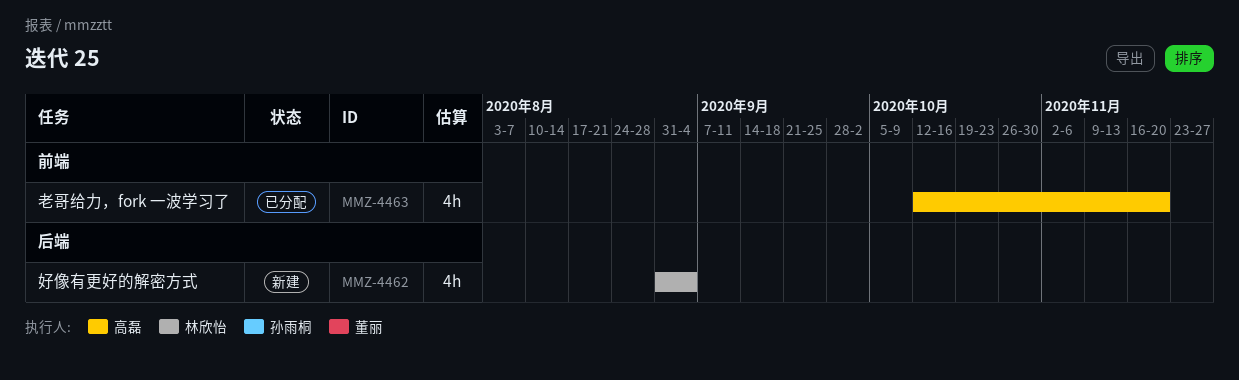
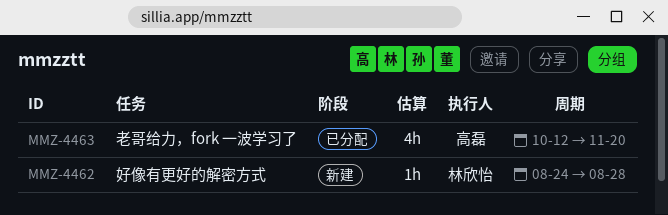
MMZ-4462, estimate: 4h -> 1h
MMZ-4462, start: Aug 31 -> Aug 24
MMZ-4462, due: Sep 4 -> Aug 28

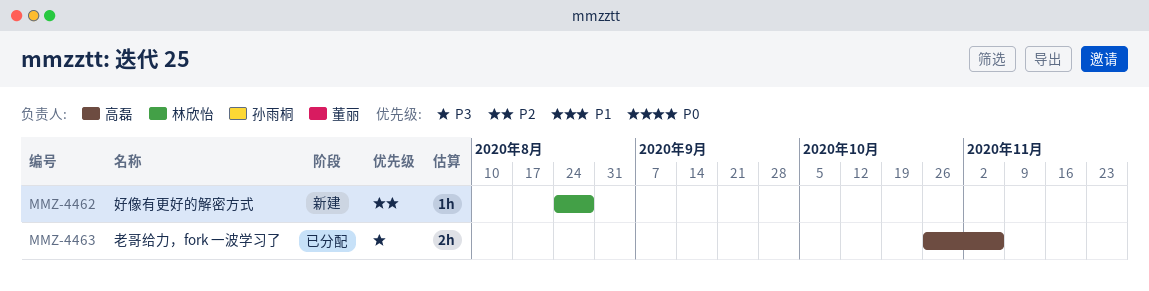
MMZ-4463, estimate: 4h -> 2h
MMZ-4463, start: Oct 12 -> Oct 26
MMZ-4463, due: Nov 20 -> Nov 6

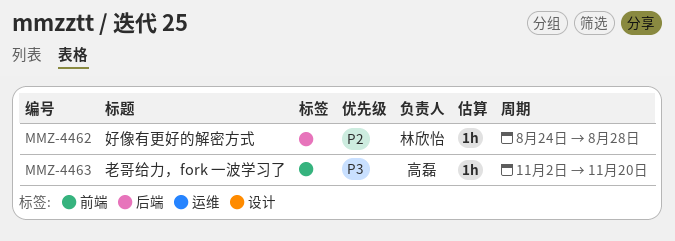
MMZ-4463, estimate: 2h -> 1h
MMZ-4463, start: Oct 26 -> Nov 2
MMZ-4463, due: Nov 6 -> Nov 20

